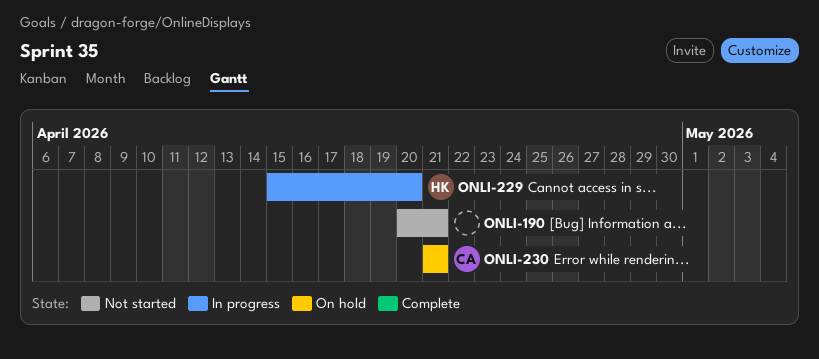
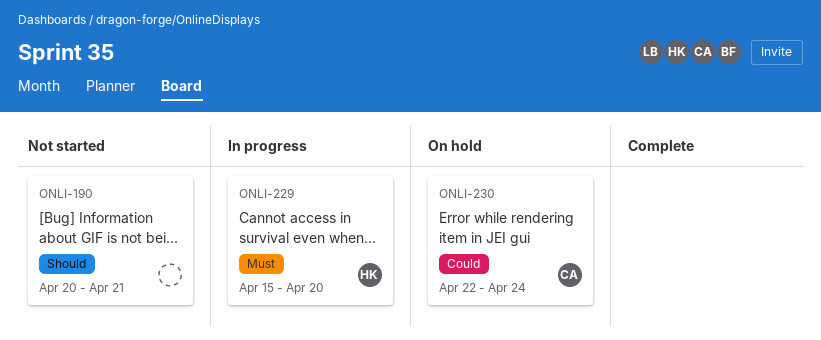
ONLI-230, start: Apr 21 -> Apr 22
ONLI-230, due: Apr 21 -> Apr 24

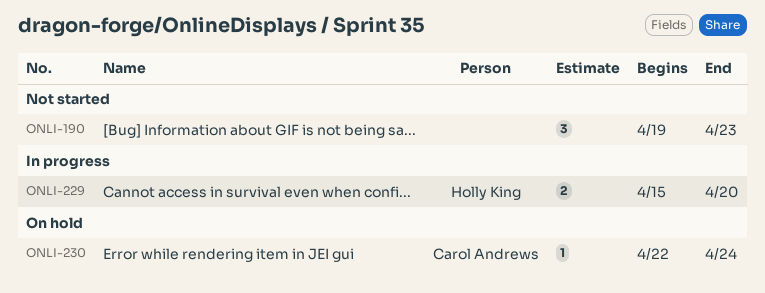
ONLI-190, start: Apr 20 -> Apr 19
ONLI-190, due: Apr 21 -> Apr 23

